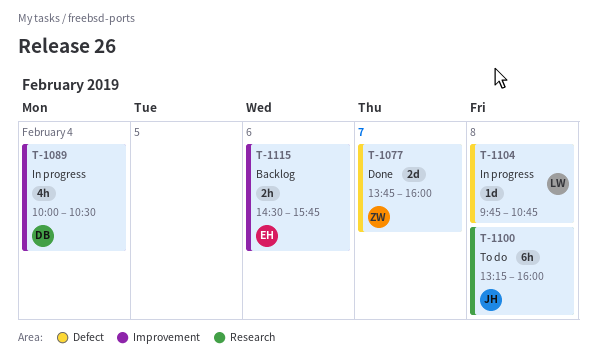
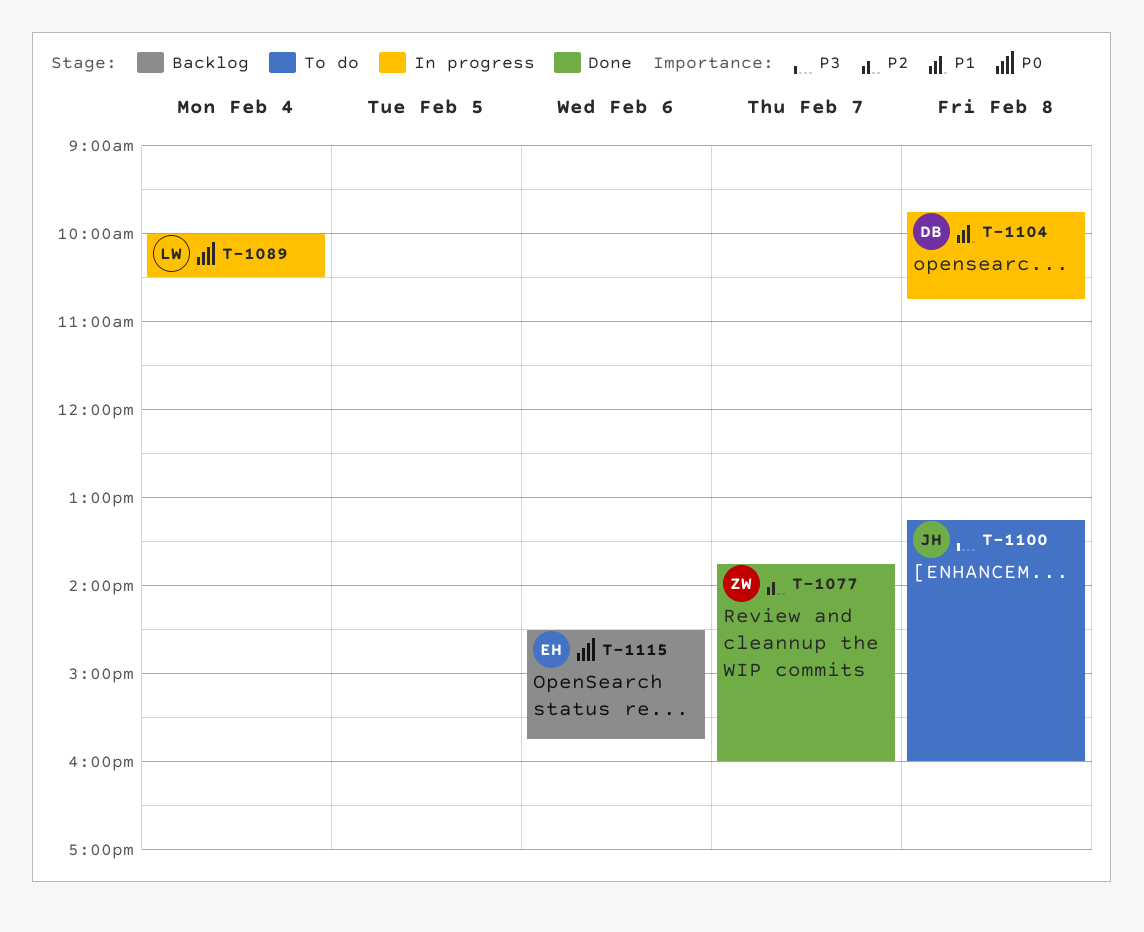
T-1089, owner: DB -> LW
T-1104, owner: LW -> DB

